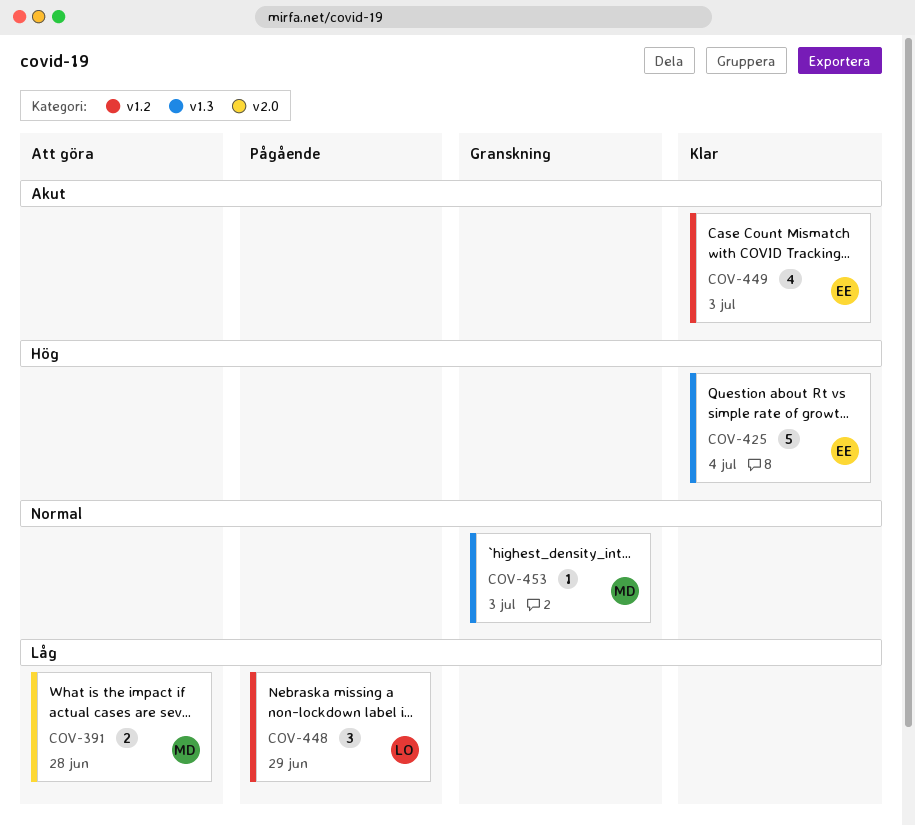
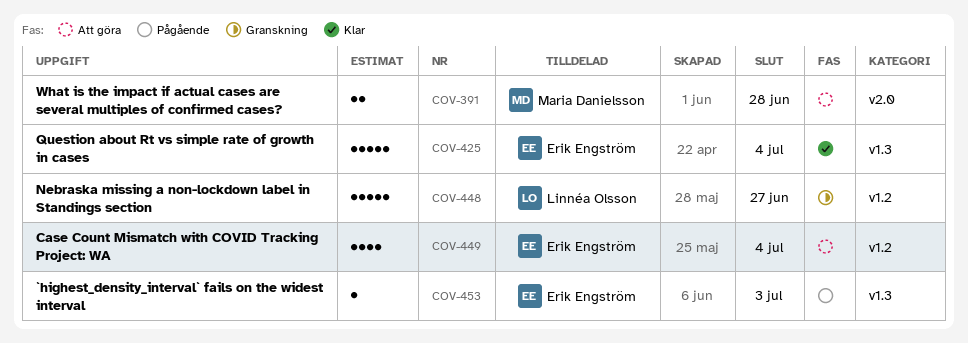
COV-448, status: Pågående -> Granskning
COV-448, estimate: 3 -> 5
COV-448, due: Jun 29 -> Jun 27
COV-449, status: Klar -> Att göra
COV-449, due: Jul 3 -> Jul 4
COV-453, status: Granskning -> Pågående
COV-453, owner: Maria Danielsson -> Erik Engström

